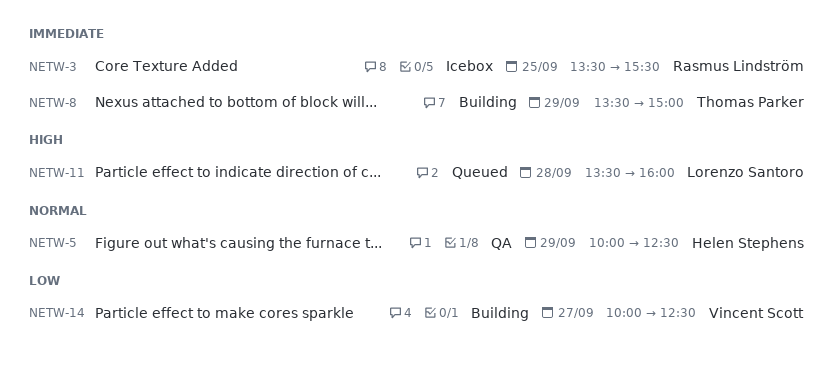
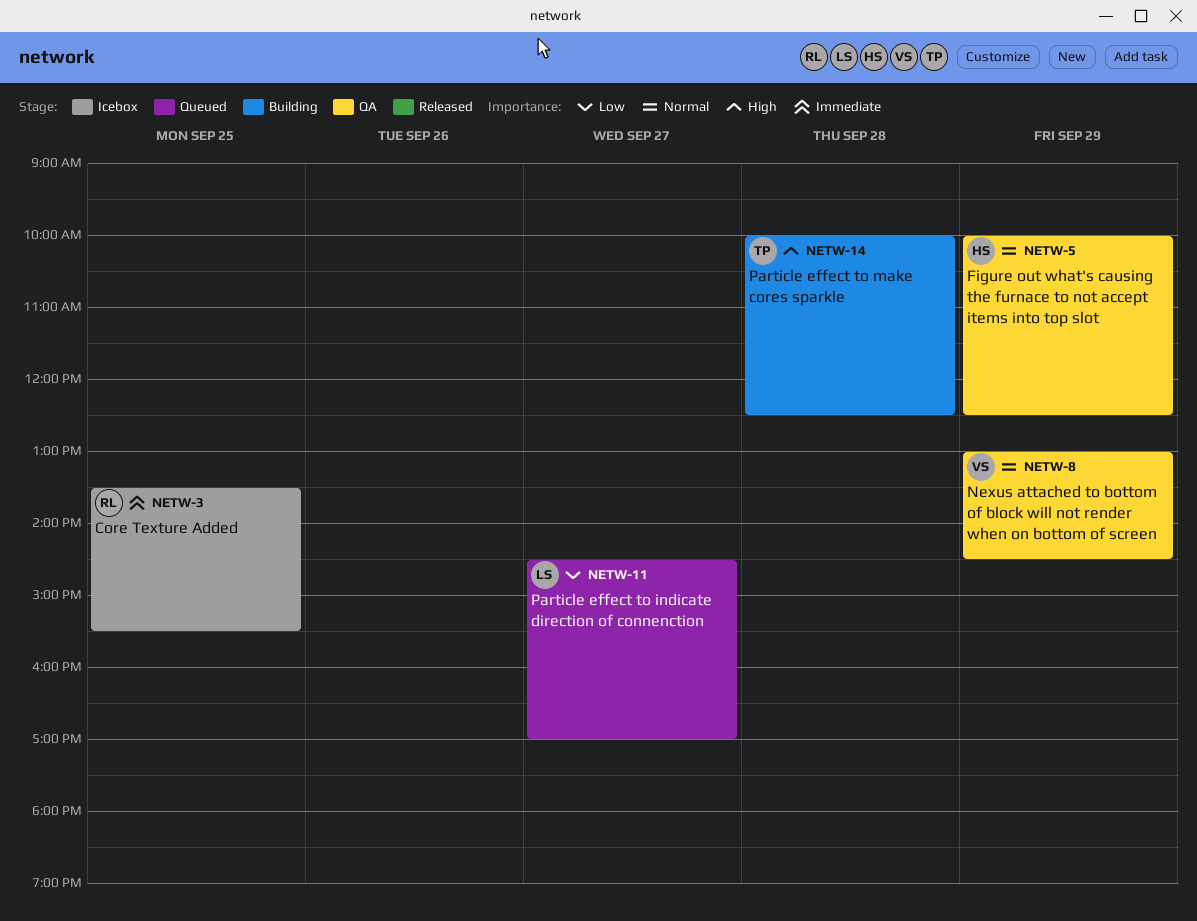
NETW-8, status: Building -> QA
NETW-8, owner: Thomas Parker -> Vincent Scott
NETW-8, priority: Immediate -> Normal
NETW-8, begins: 13:30 -> 13:00
NETW-8, ends: 15:00 -> 14:30
NETW-11, priority: High -> Low
NETW-11, day: Sep 28 -> Sep 27
NETW-11, begins: 13:30 -> 14:30
NETW-11, ends: 16:00 -> 17:00
NETW-14, owner: Vincent Scott -> Thomas Parker
NETW-14, priority: Low -> High
NETW-14, day: Sep 27 -> Sep 28

